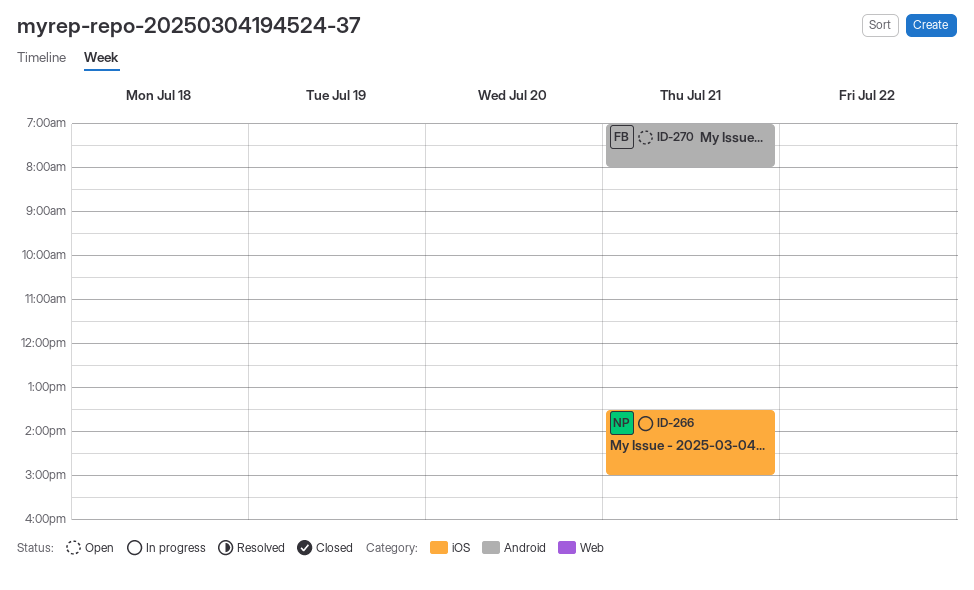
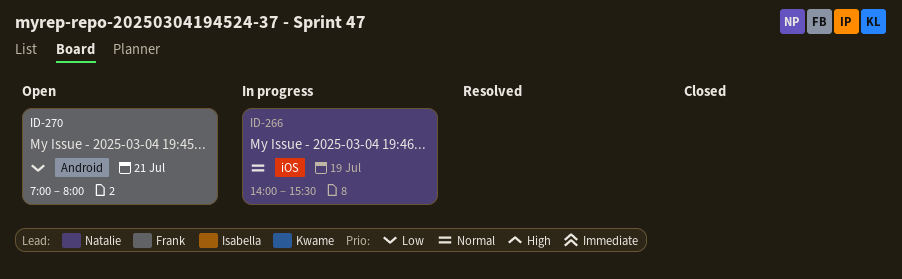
ID-266, day: Jul 21 -> Jul 19
ID-266, begins: 13:30 -> 14:00
ID-266, ends: 15:00 -> 15:30

